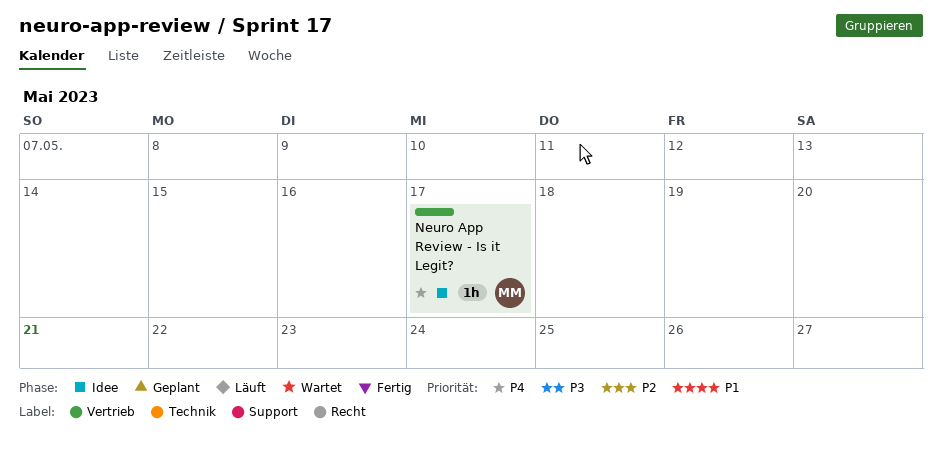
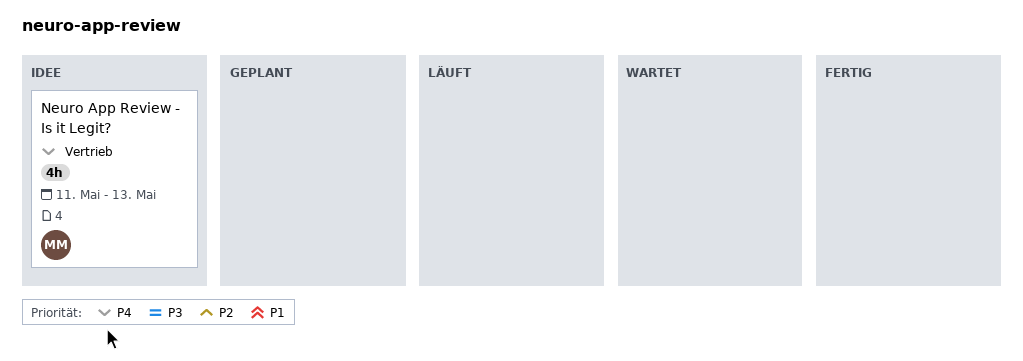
Neuro App Review - Is it Legit?, estimate: 1h -> 4h
Neuro App Review - Is it Legit?, due: May 17 -> May 13

